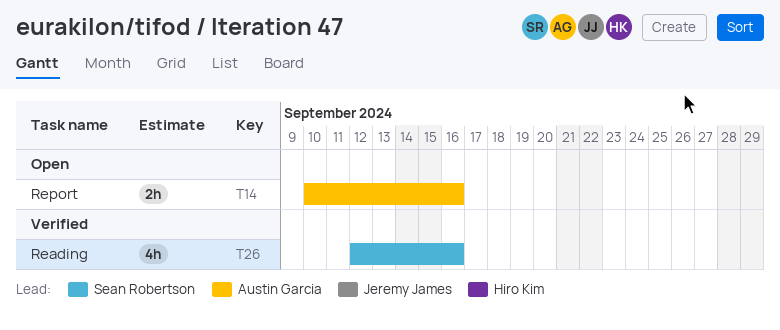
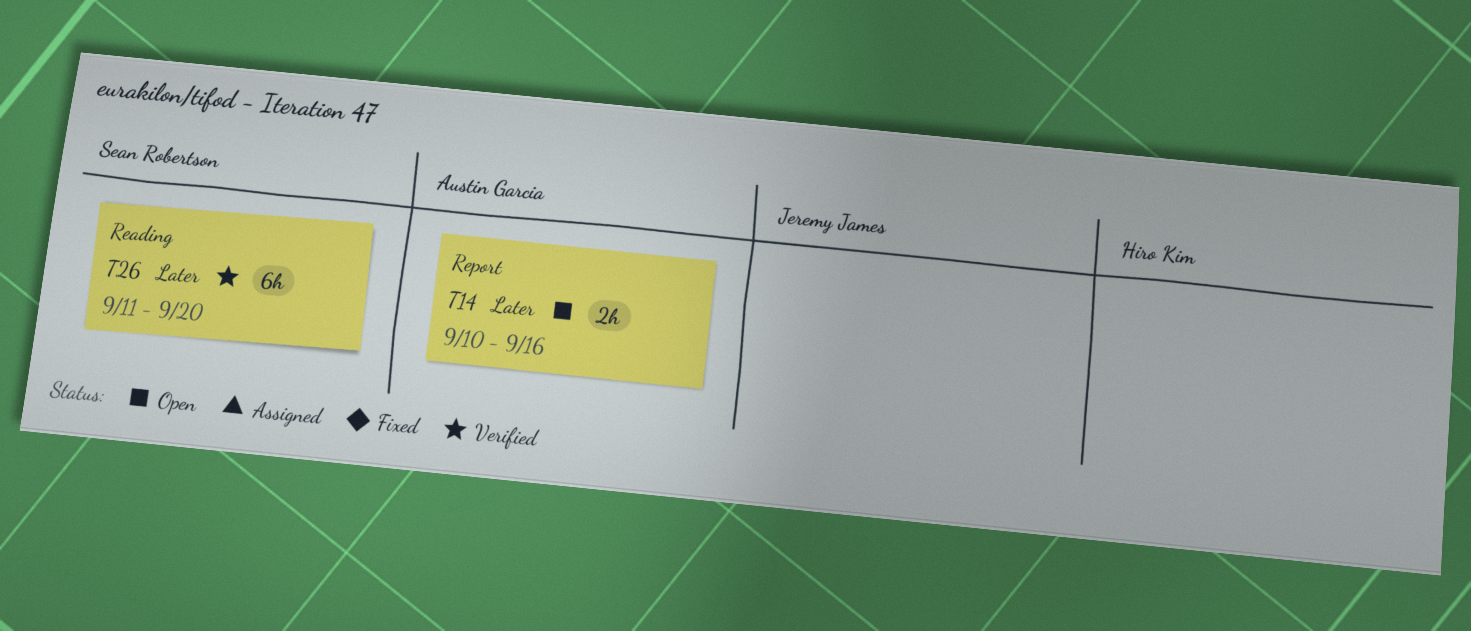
T26, estimate: 4h -> 6h
T26, start: Sep 12 -> Sep 11
T26, due: Sep 16 -> Sep 20

